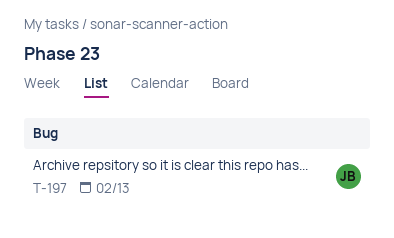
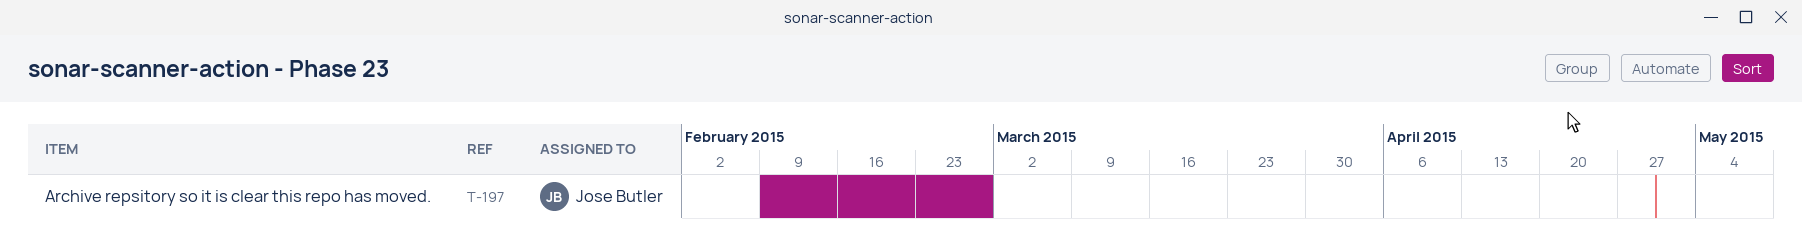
T-197, due: Feb 13 -> Feb 27

